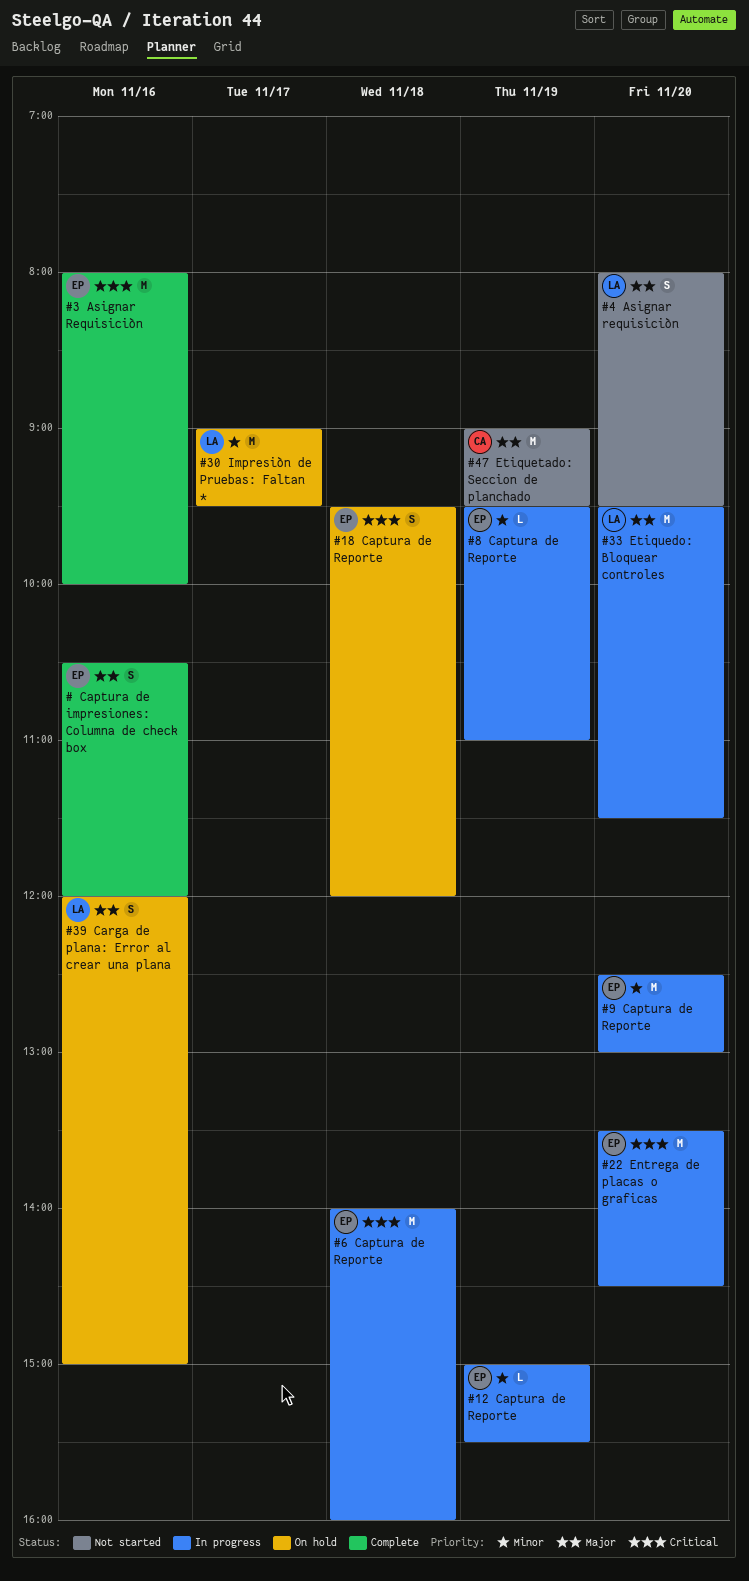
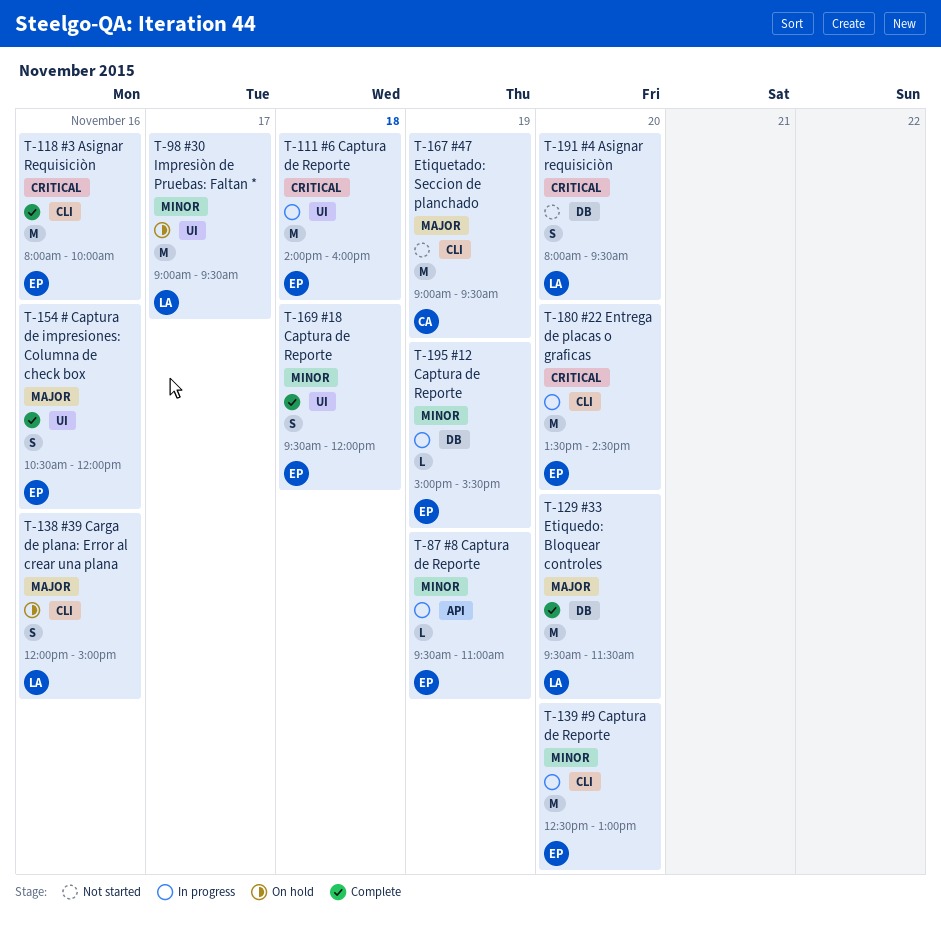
#18 Captura de Reporte, status: On hold -> Complete
#18 Captura de Reporte, priority: Critical -> Minor
#33 Etiquedo: Bloquear controles, status: In progress -> Complete
#4 Asignar requisiciòn, priority: Major -> Critical

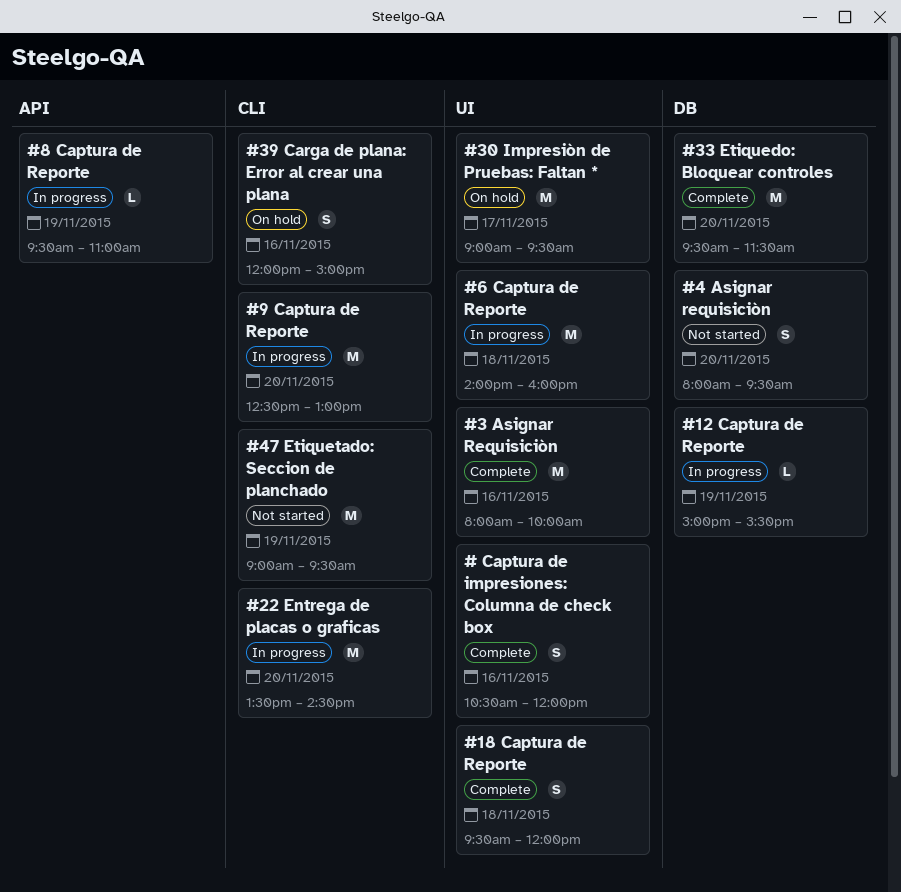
#3 Asignar Requisiciòn, label: CLI -> UI

